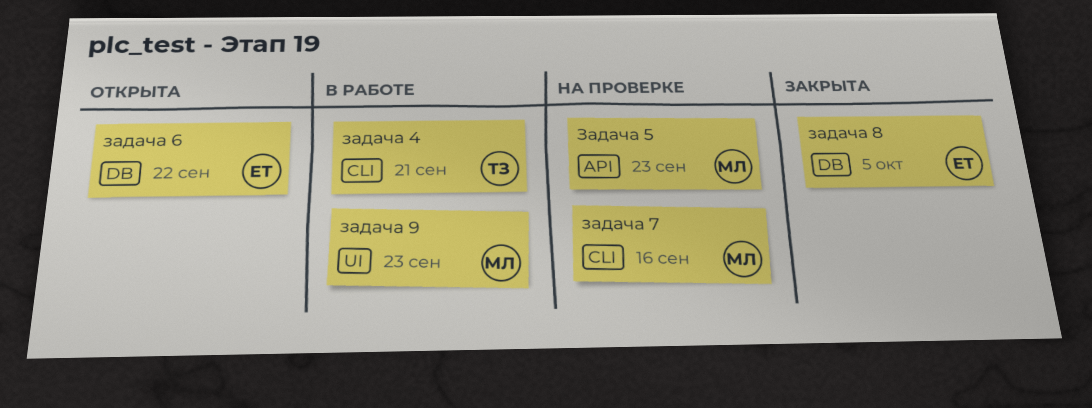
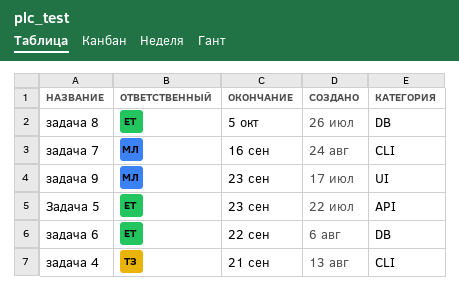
Задача 5, owner: МЛ -> ЕТ

